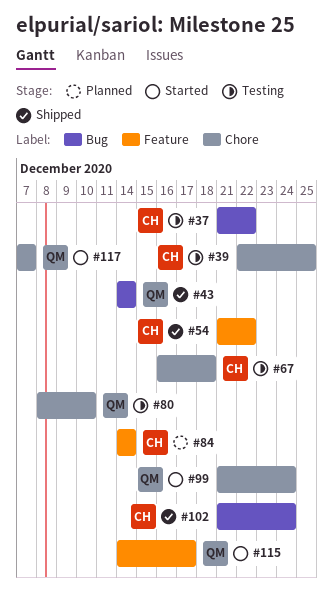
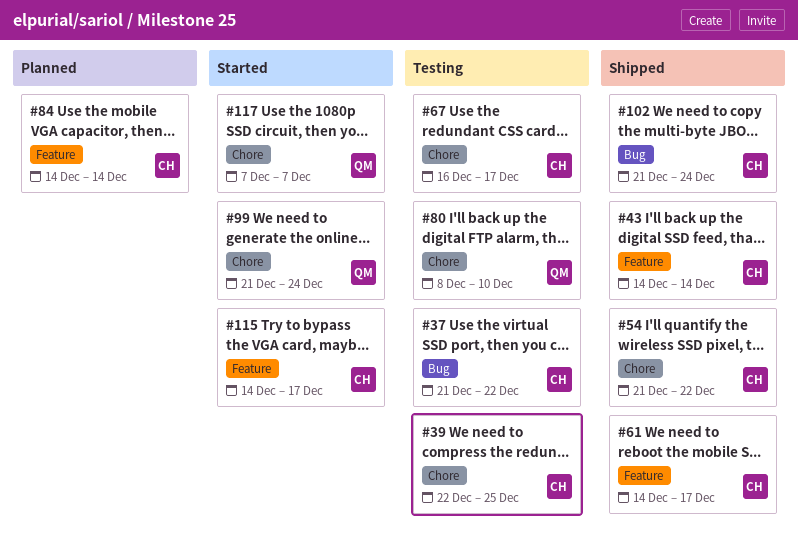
#43, owner: QM -> CH
#43, label: Bug -> Feature
#54, label: Feature -> Chore
#61: none -> present
#67, due: Dec 18 -> Dec 17
#115, owner: QM -> CH

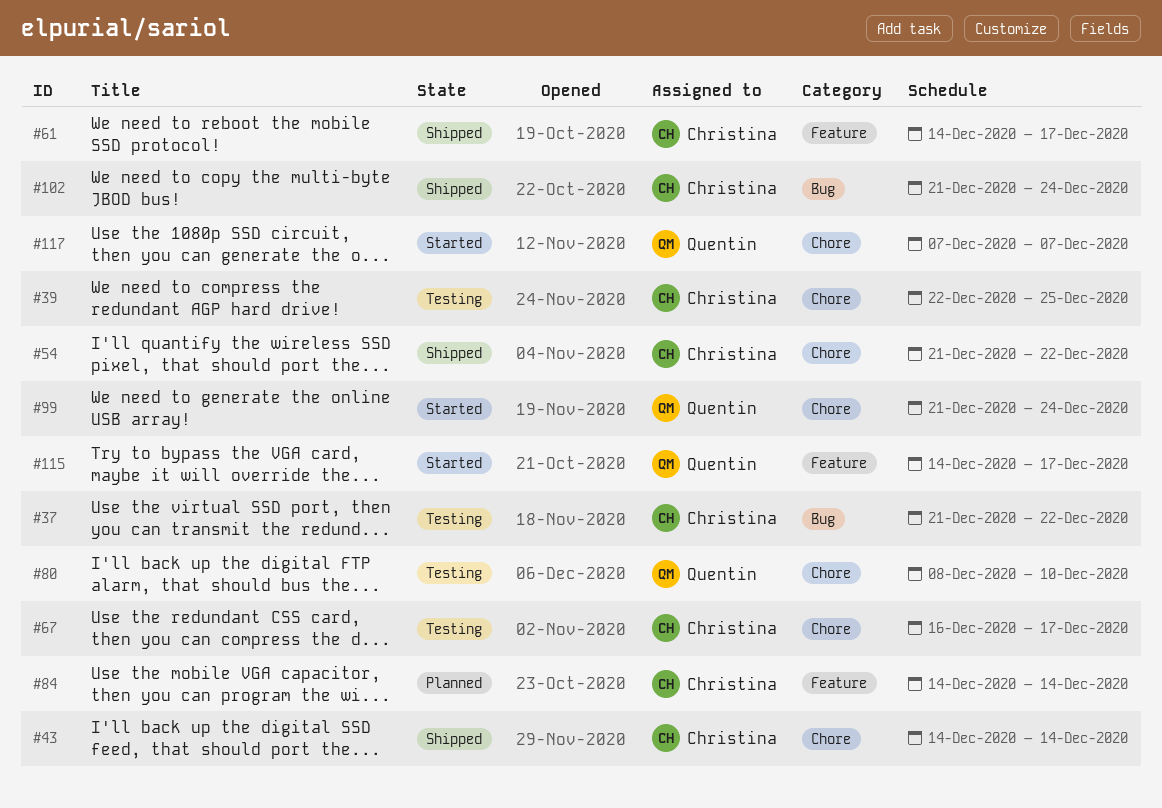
#43, label: Feature -> Chore
#115, owner: Christina -> Quentin

